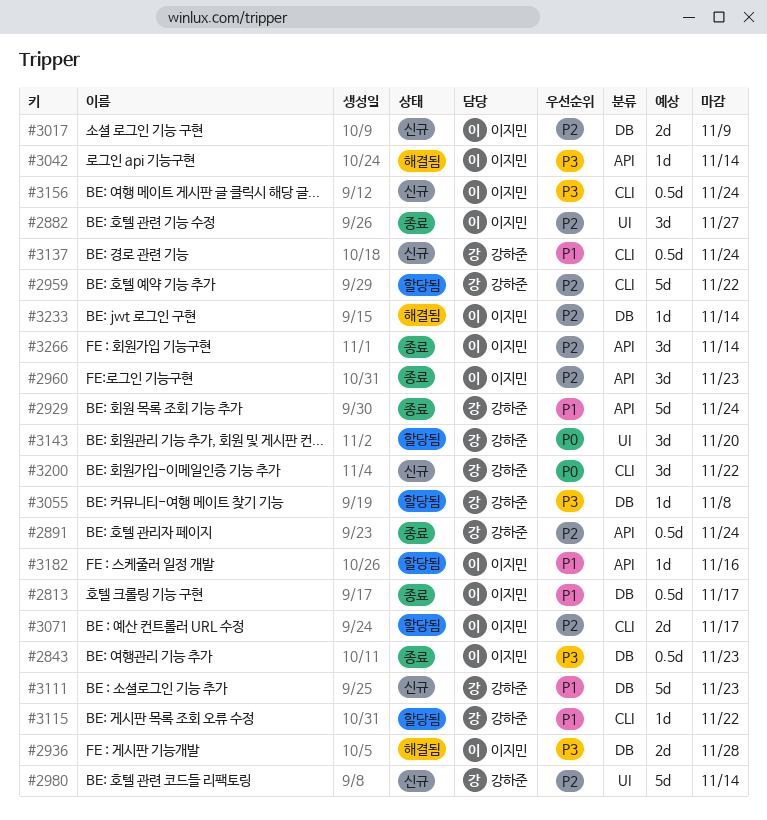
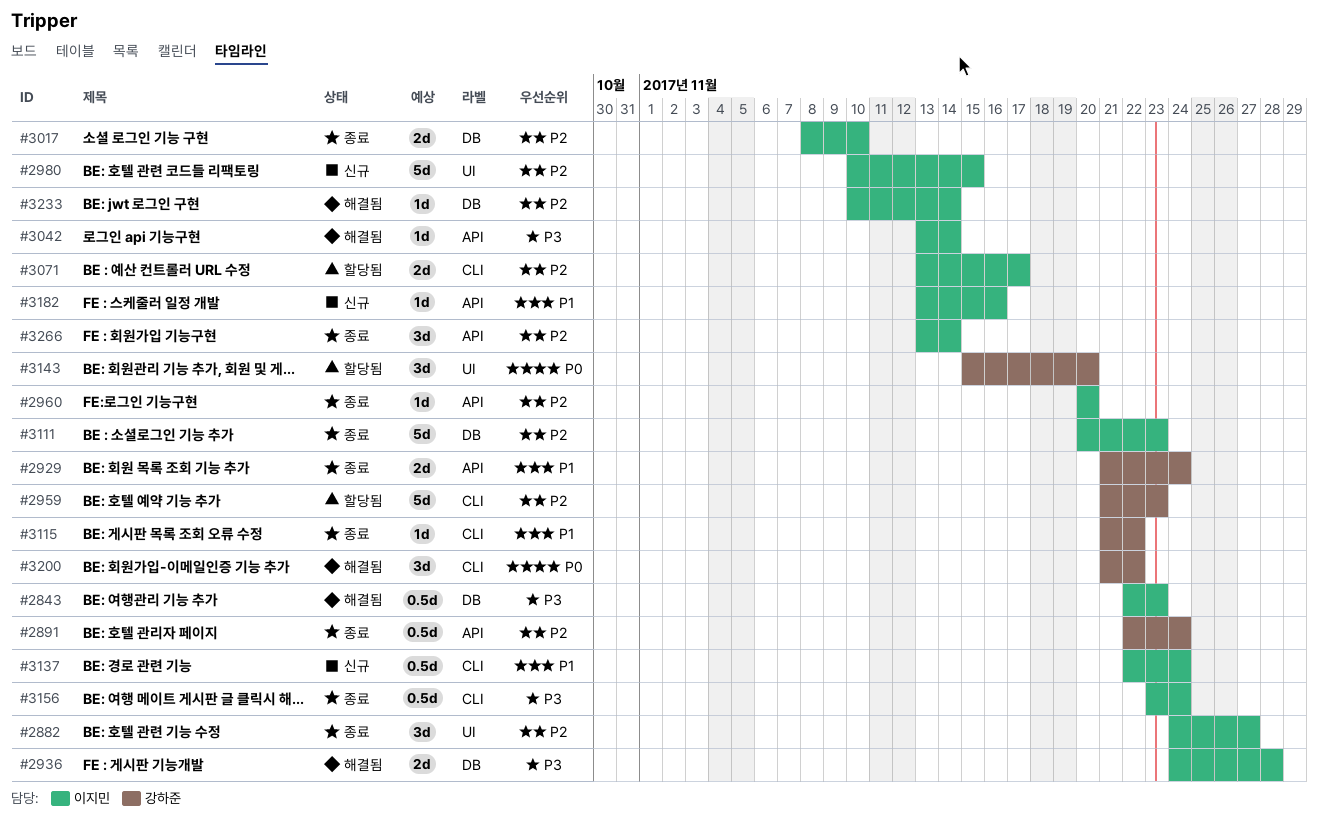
#2813: present -> none
#2843, status: 종료 -> 해결됨
#2929, estimate: 5d -> 2d
#2959, due: Nov 22 -> Nov 23
#2960, estimate: 3d -> 1d
#2960, due: Nov 23 -> Nov 20
#2980, owner: 강하준 -> 이지민
#2980, due: Nov 14 -> Nov 15
#3017, status: 신규 -> 종료
#3017, due: Nov 9 -> Nov 10
#3055: present -> none
#3111, status: 신규 -> 종료
#3111, owner: 강하준 -> 이지민
#3111, priority: P1 -> P2
#3115, status: 할당됨 -> 종료
#3137, owner: 강하준 -> 이지민
#3156, status: 신규 -> 종료
#3182, status: 할당됨 -> 신규
#3200, status: 신규 -> 해결됨

